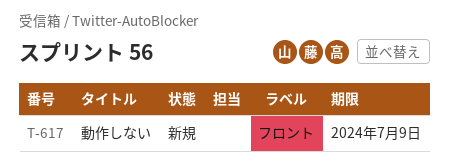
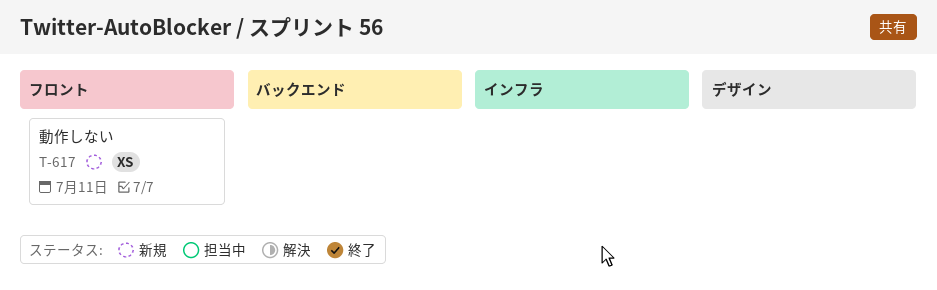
T-617, due: Jul 9 -> Jul 11

